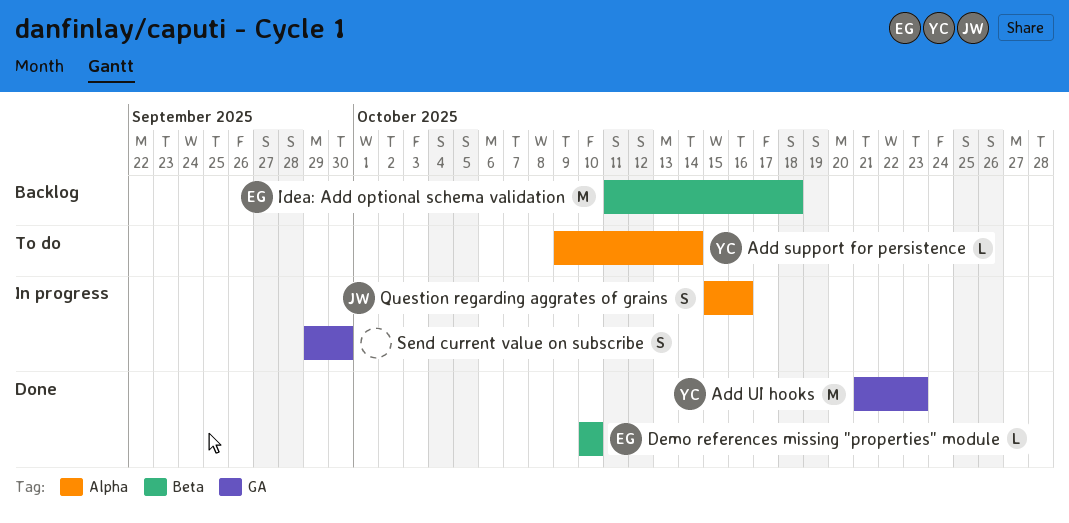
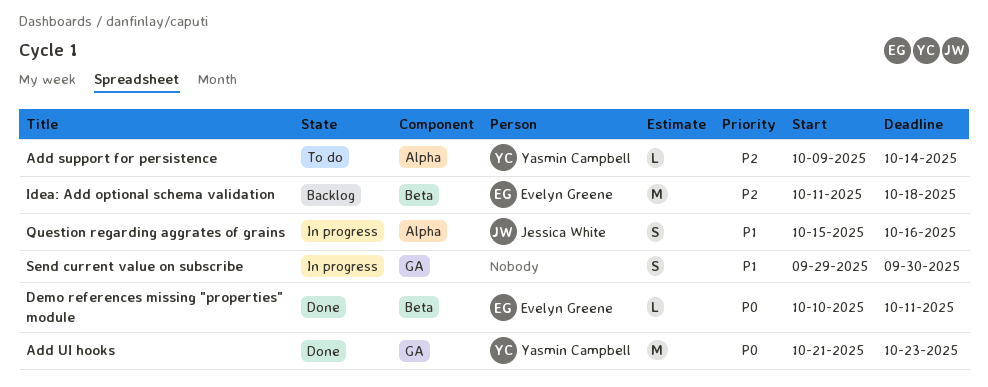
Demo references missing "properties" module, due: Oct 10 -> Oct 11

